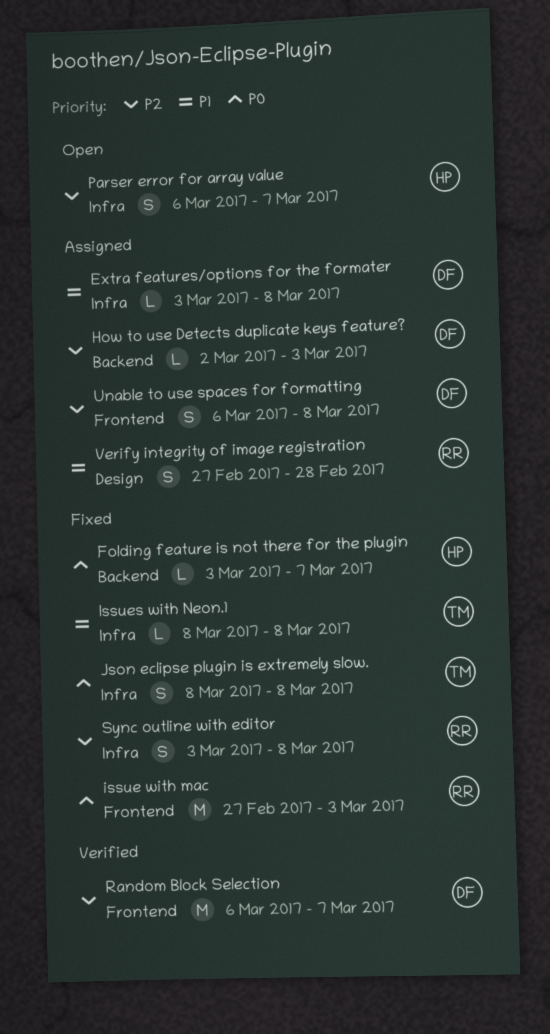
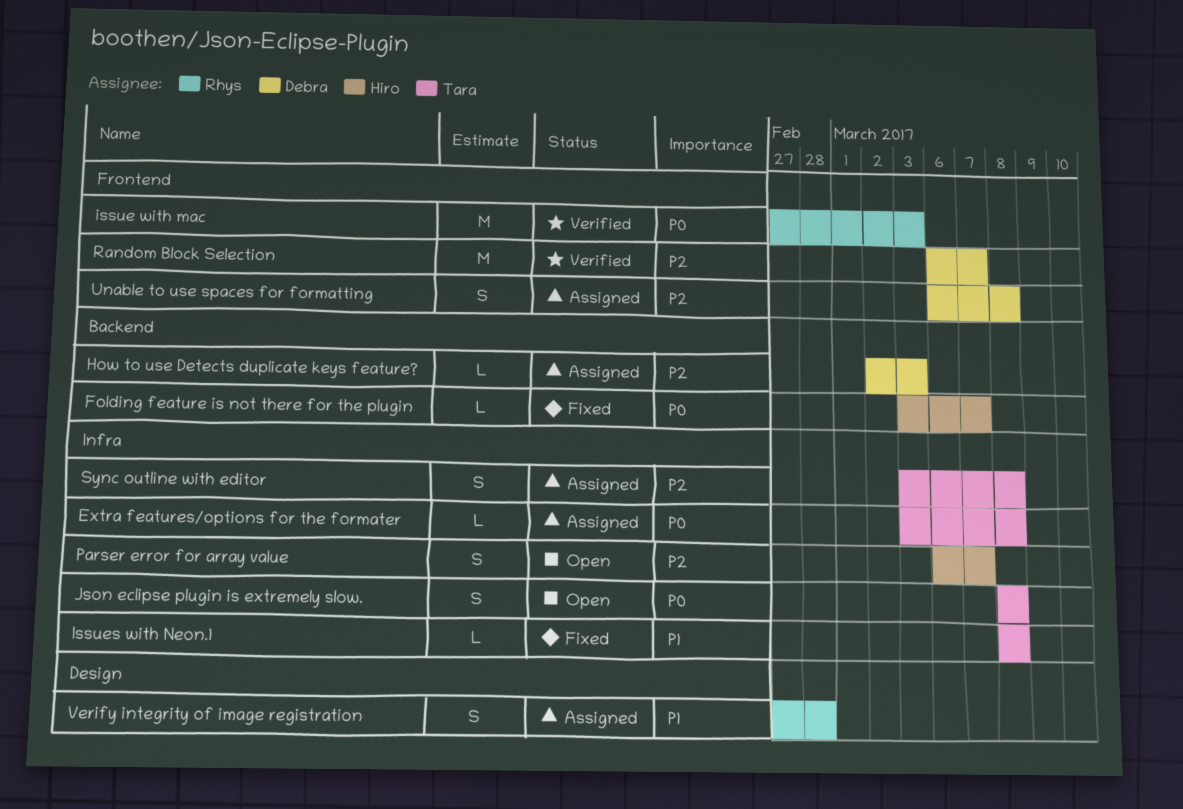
Extra features/options for the formater, owner: Debra -> Tara
Extra features/options for the formater, priority: P1 -> P0
issue with mac, status: Fixed -> Verified
Json eclipse plugin is extremely slow., status: Fixed -> Open
Sync outline with editor, status: Fixed -> Assigned
Sync outline with editor, owner: Rhys -> Tara

